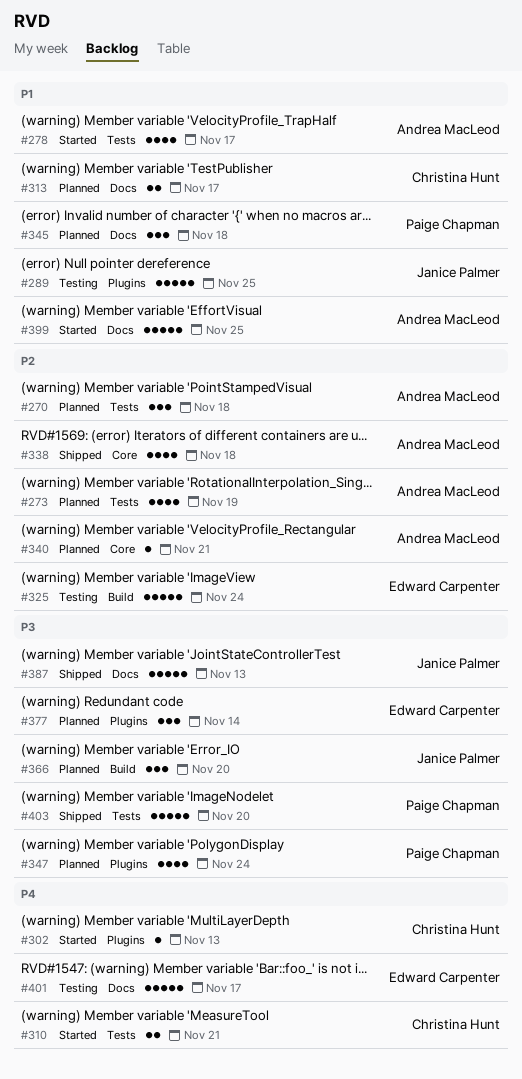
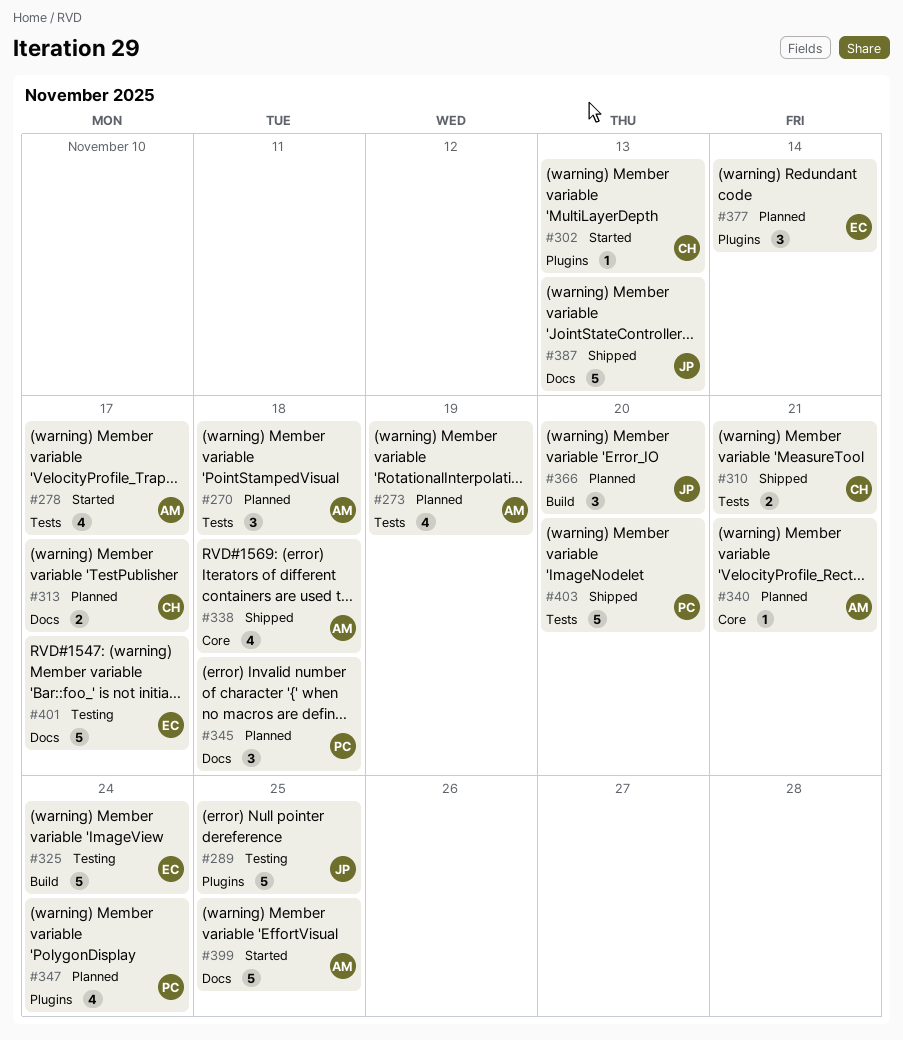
#310, status: Started -> Shipped

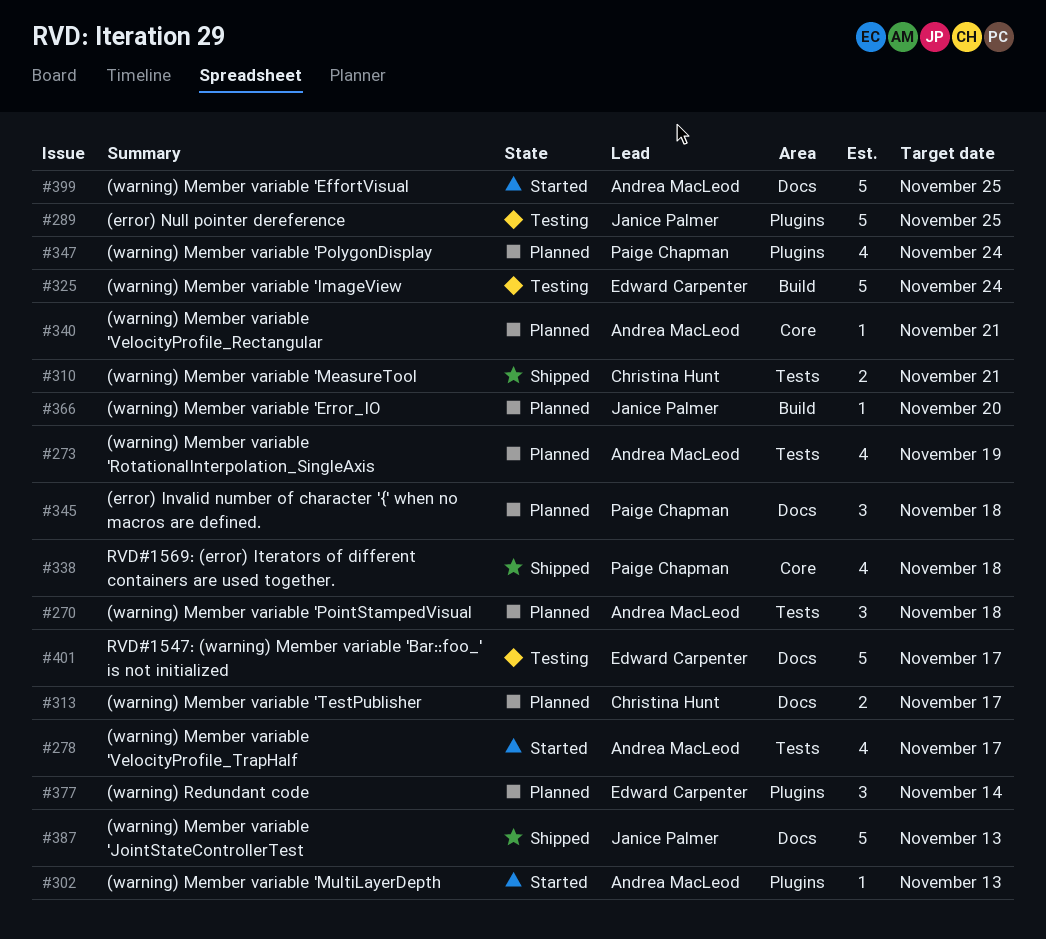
#302, owner: Christina Hunt -> Andrea MacLeod
#338, owner: Andrea MacLeod -> Paige Chapman
#366, estimate: 3 -> 1
#403: present -> none

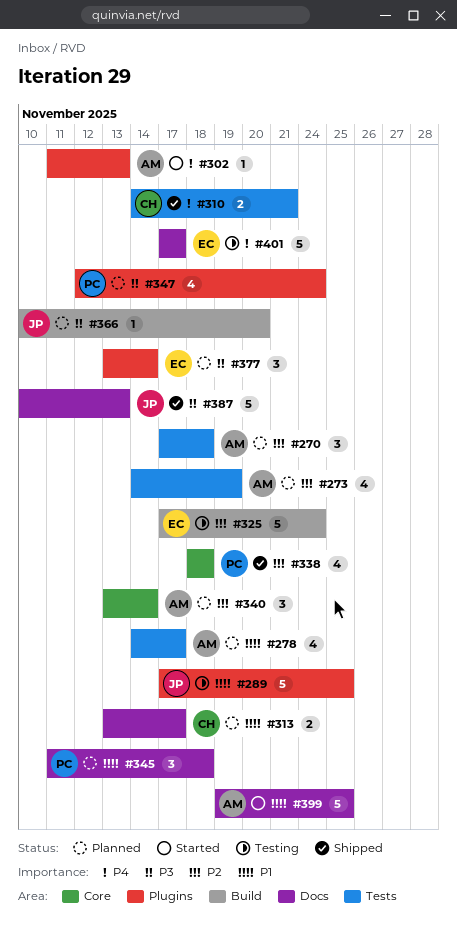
#278, status: Started -> Planned
#340, estimate: 1 -> 3
#340, due: Nov 21 -> Nov 14

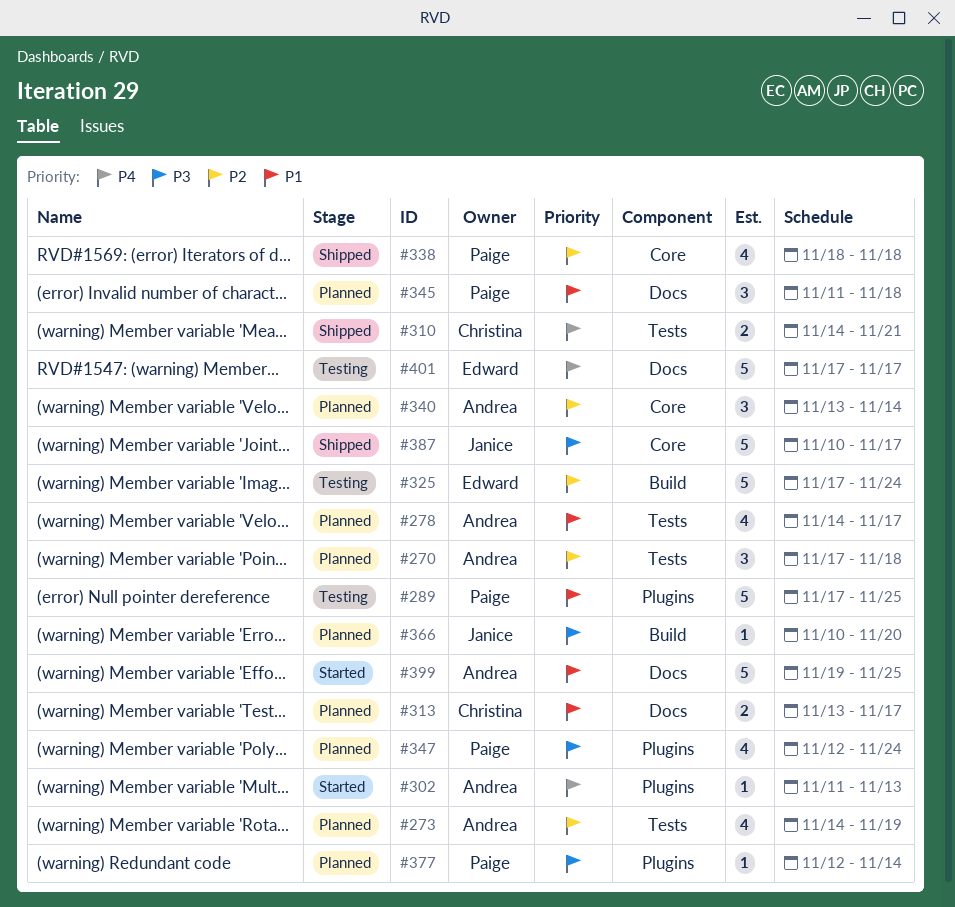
#289, owner: Janice -> Paige
#377, owner: Edward -> Paige
#377, estimate: 3 -> 1
#377, start: Nov 13 -> Nov 12
#387, label: Docs -> Core
#387, due: Nov 13 -> Nov 17

